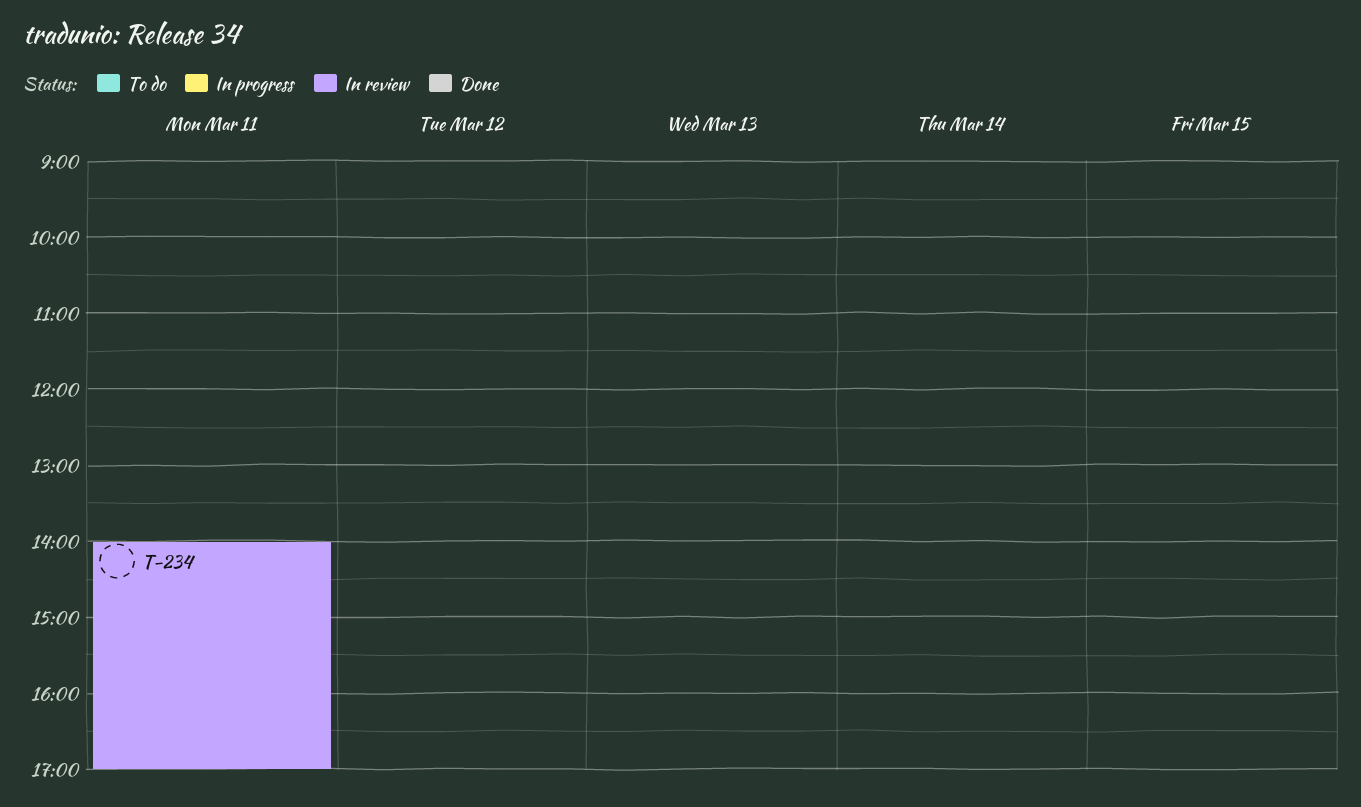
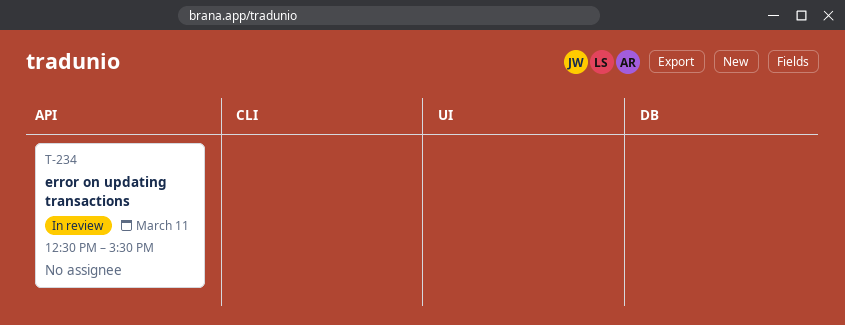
T-234, begins: 14:00 -> 12:30
T-234, ends: 17:00 -> 15:30

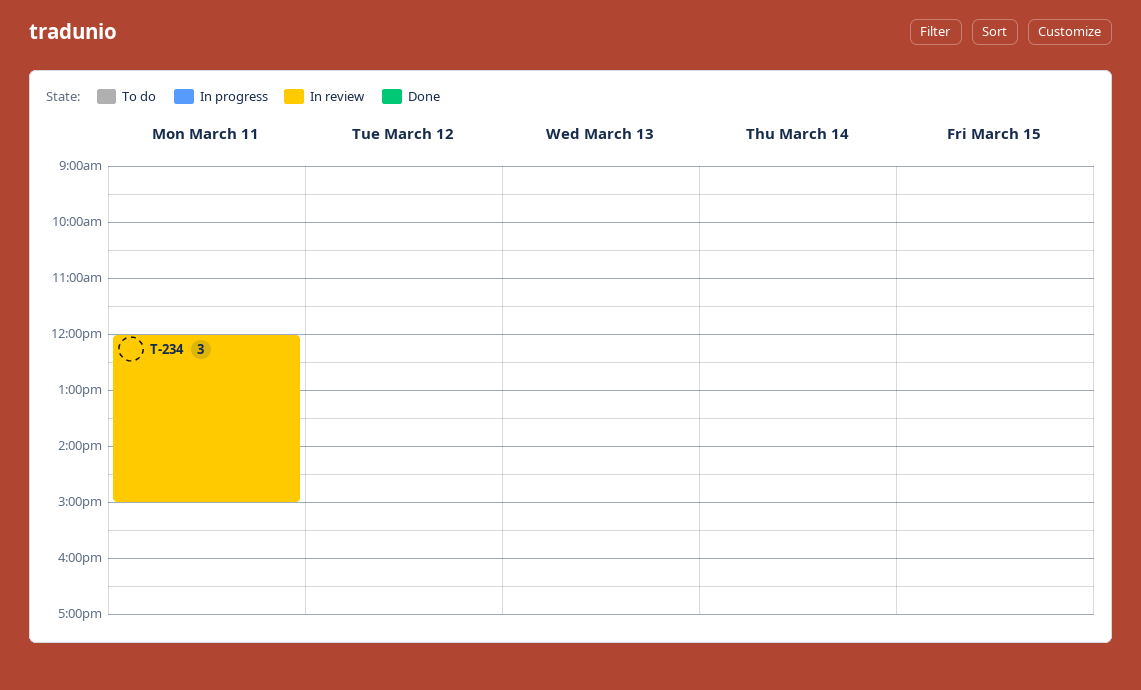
T-234, begins: 12:30 -> 12:00
T-234, ends: 15:30 -> 15:00

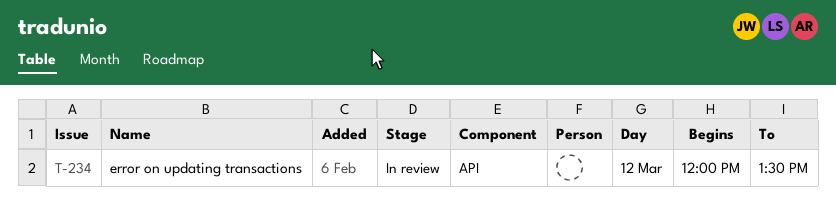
T-234, day: Mar 11 -> Mar 12
T-234, ends: 15:00 -> 13:30

